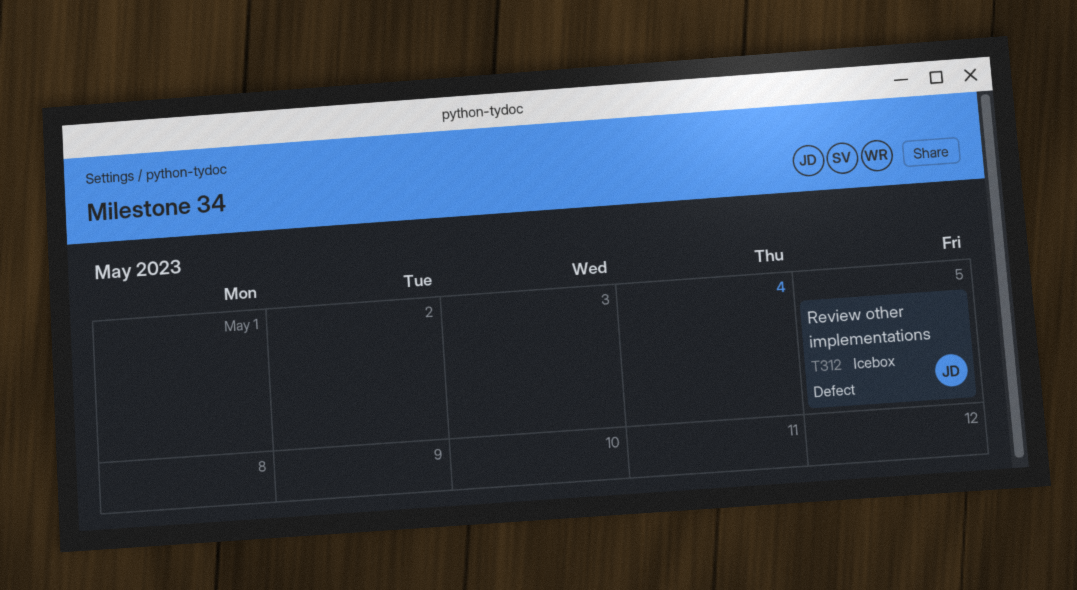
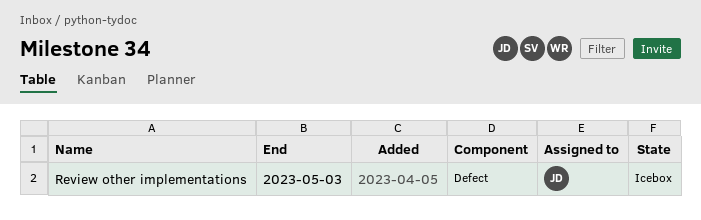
Review other implementations, due: May 5 -> May 3

